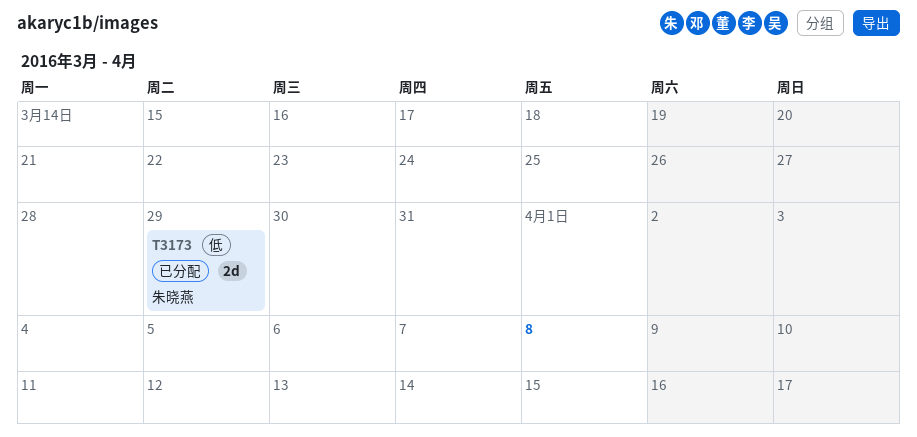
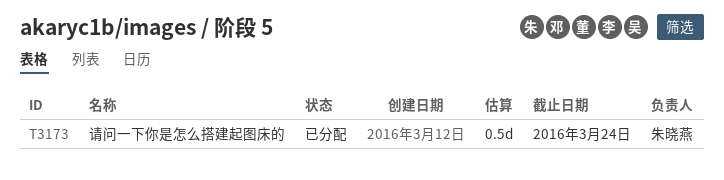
T3173, estimate: 2d -> 0.5d
T3173, due: Mar 29 -> Mar 24

